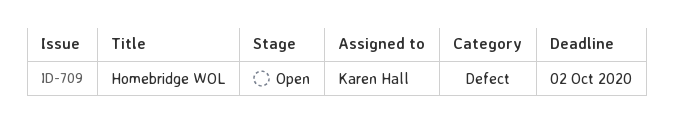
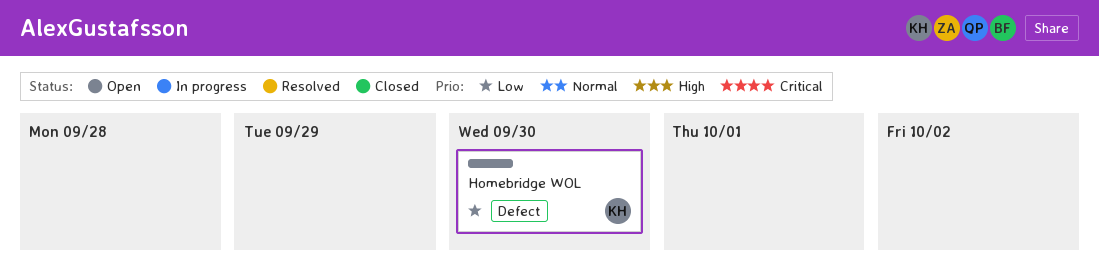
Homebridge WOL, due: Oct 2 -> Sep 30

